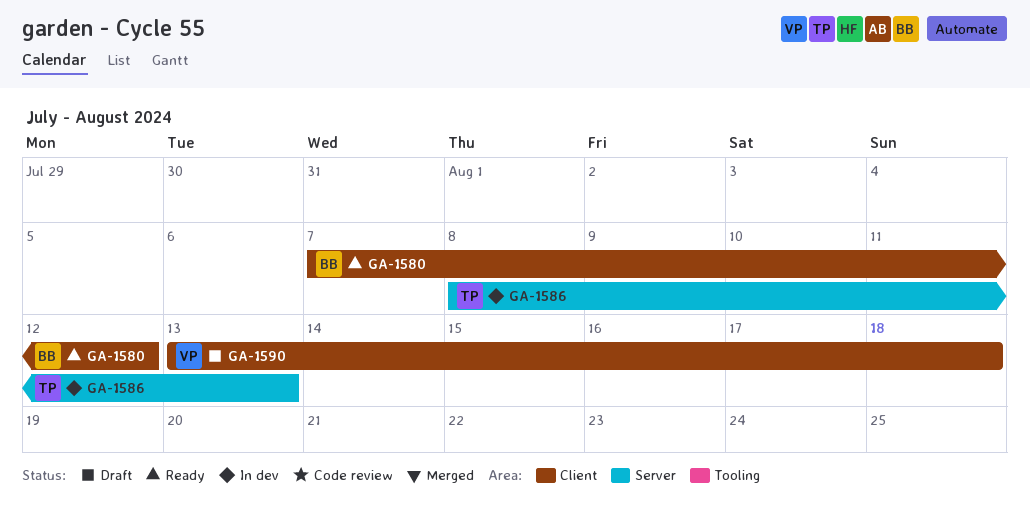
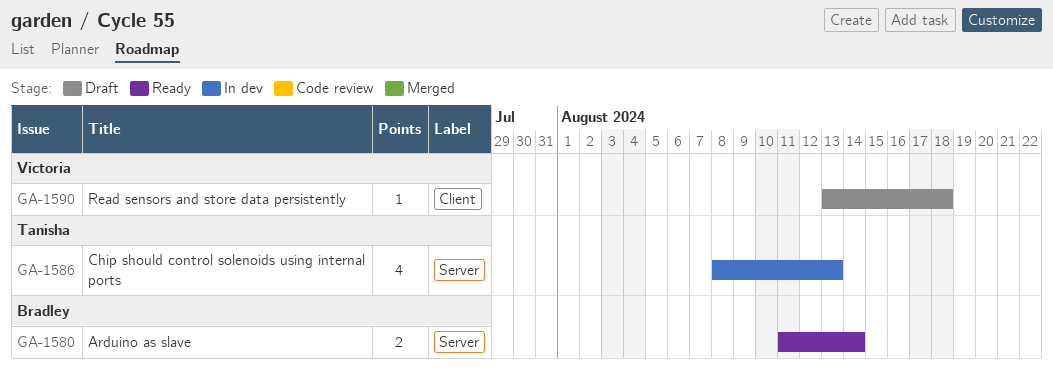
GA-1580, label: Client -> Server
GA-1580, start: Aug 7 -> Aug 11
GA-1580, due: Aug 12 -> Aug 14

